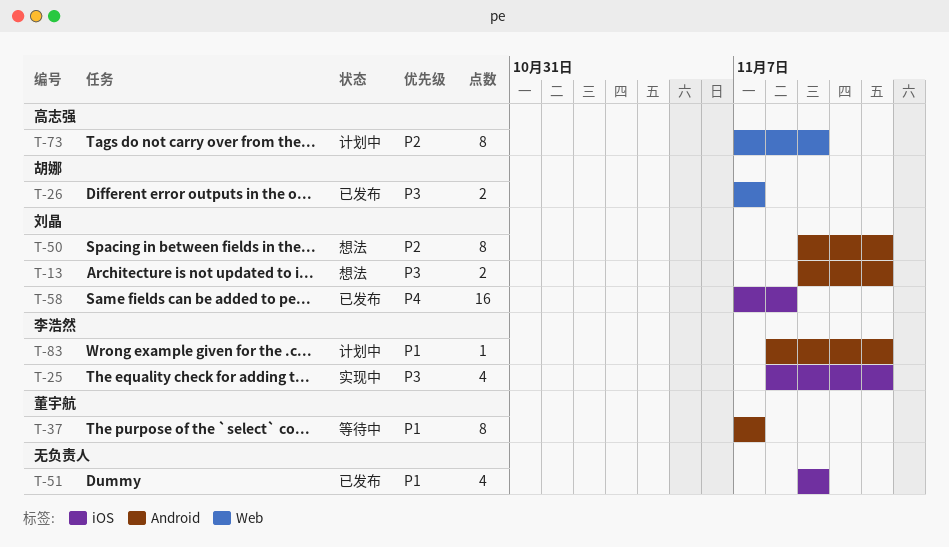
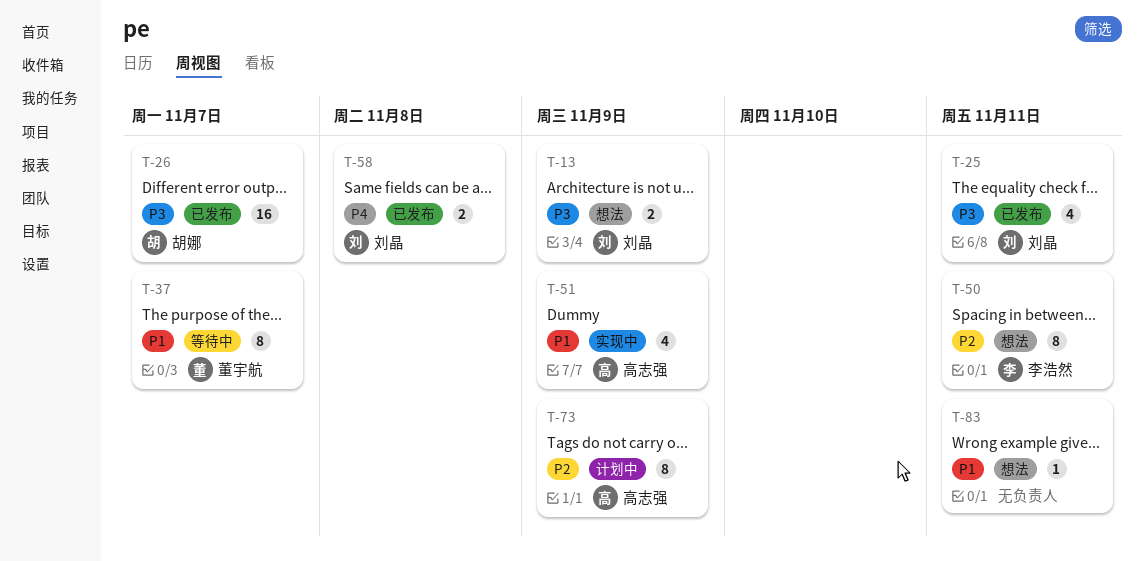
T-13, due: Nov 11 -> Nov 9
T-25, status: 实现中 -> 已发布
T-25, owner: 李浩然 -> 刘晶
T-26, estimate: 2 -> 16
T-50, owner: 刘晶 -> 李浩然
T-51, status: 已发布 -> 实现中
T-51, owner: none -> 高志强
T-58, estimate: 16 -> 2
T-83, status: 计划中 -> 想法
T-83, owner: 李浩然 -> none

